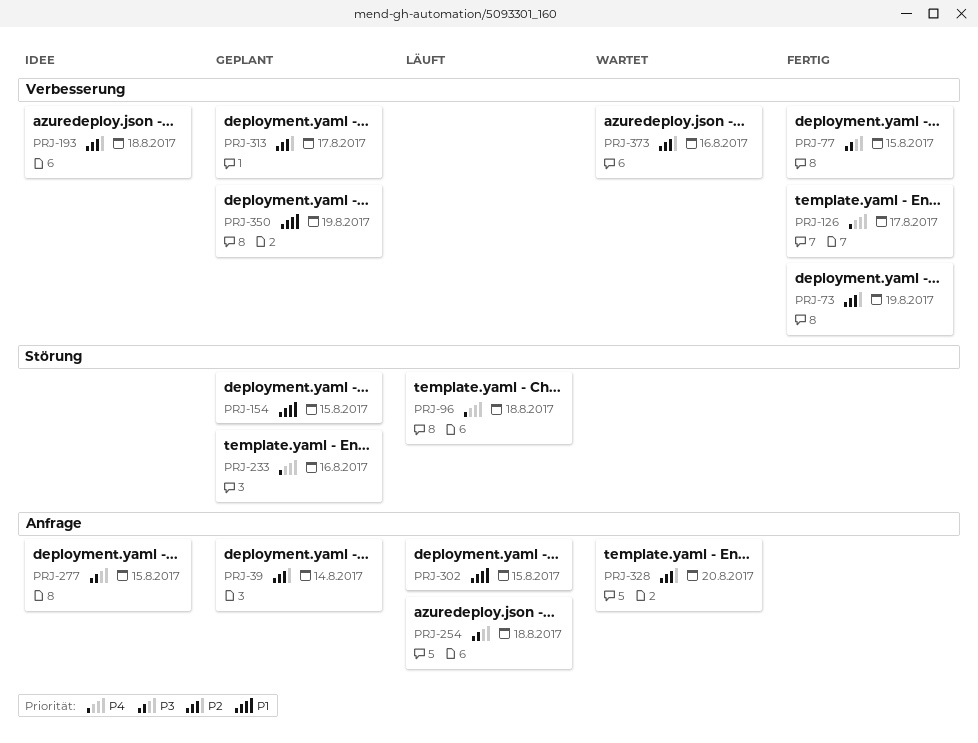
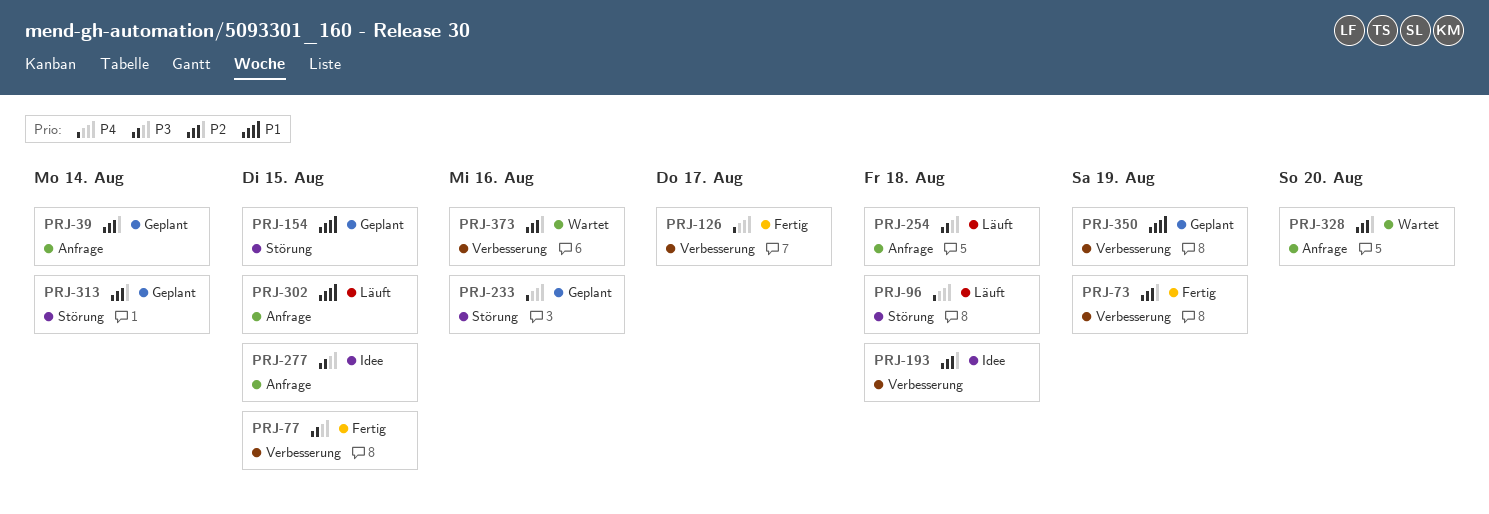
PRJ-313, label: Verbesserung -> Störung
PRJ-313, due: Aug 17 -> Aug 14

